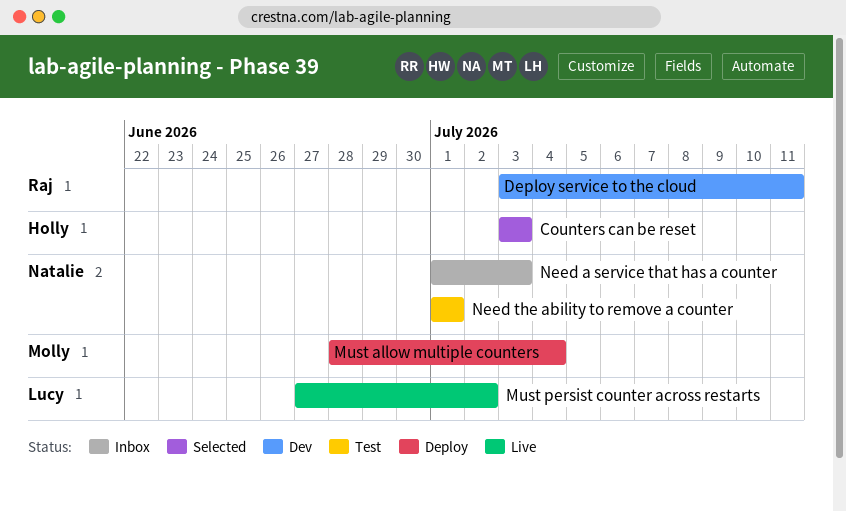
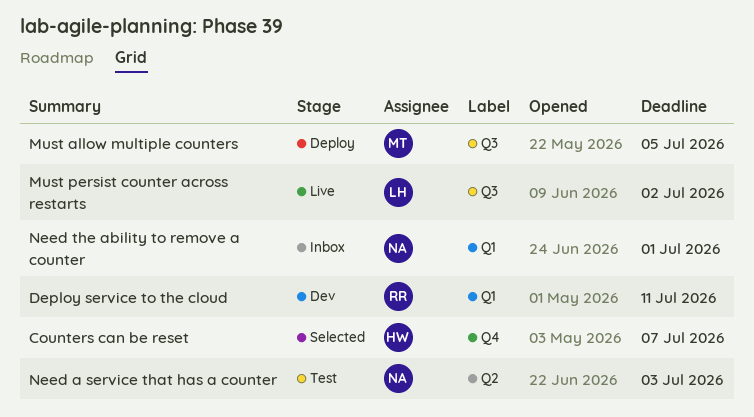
Counters can be reset, due: Jul 3 -> Jul 7
Must allow multiple counters, due: Jul 4 -> Jul 5
Need a service that has a counter, status: Inbox -> Test
Need the ability to remove a counter, status: Test -> Inbox

